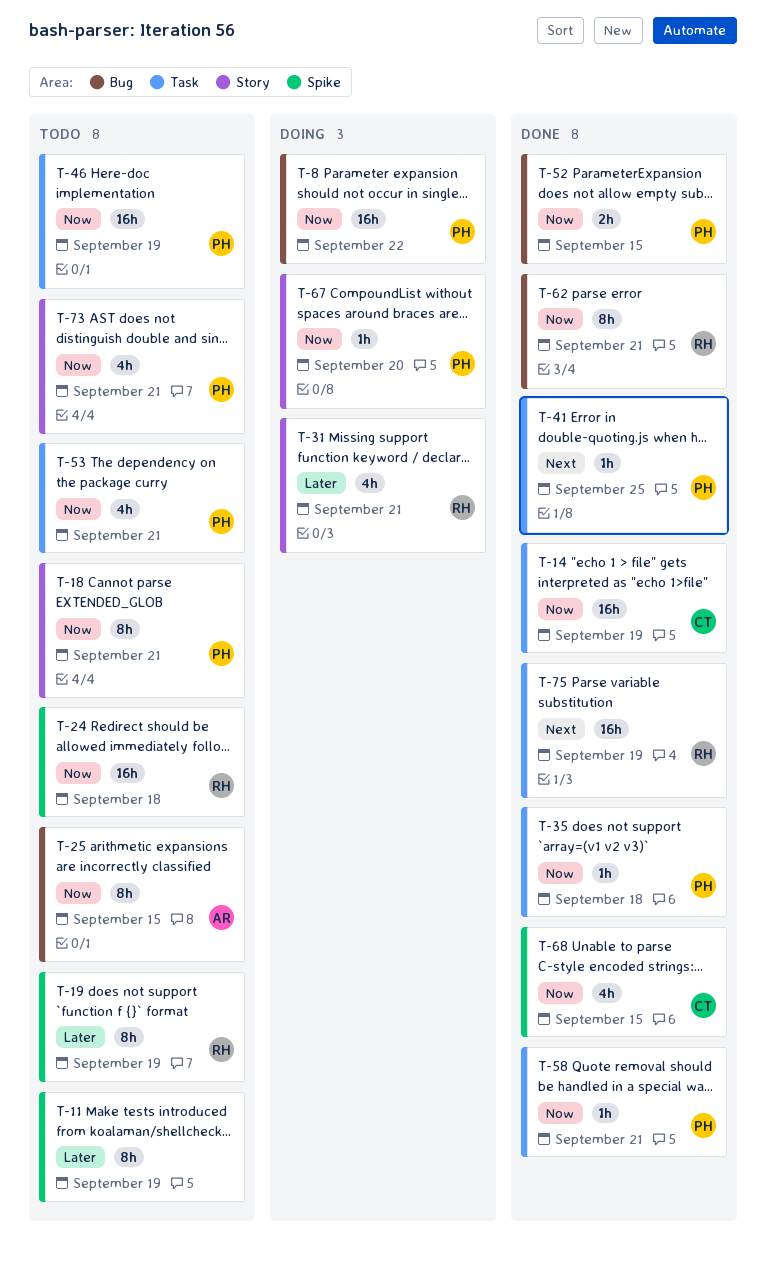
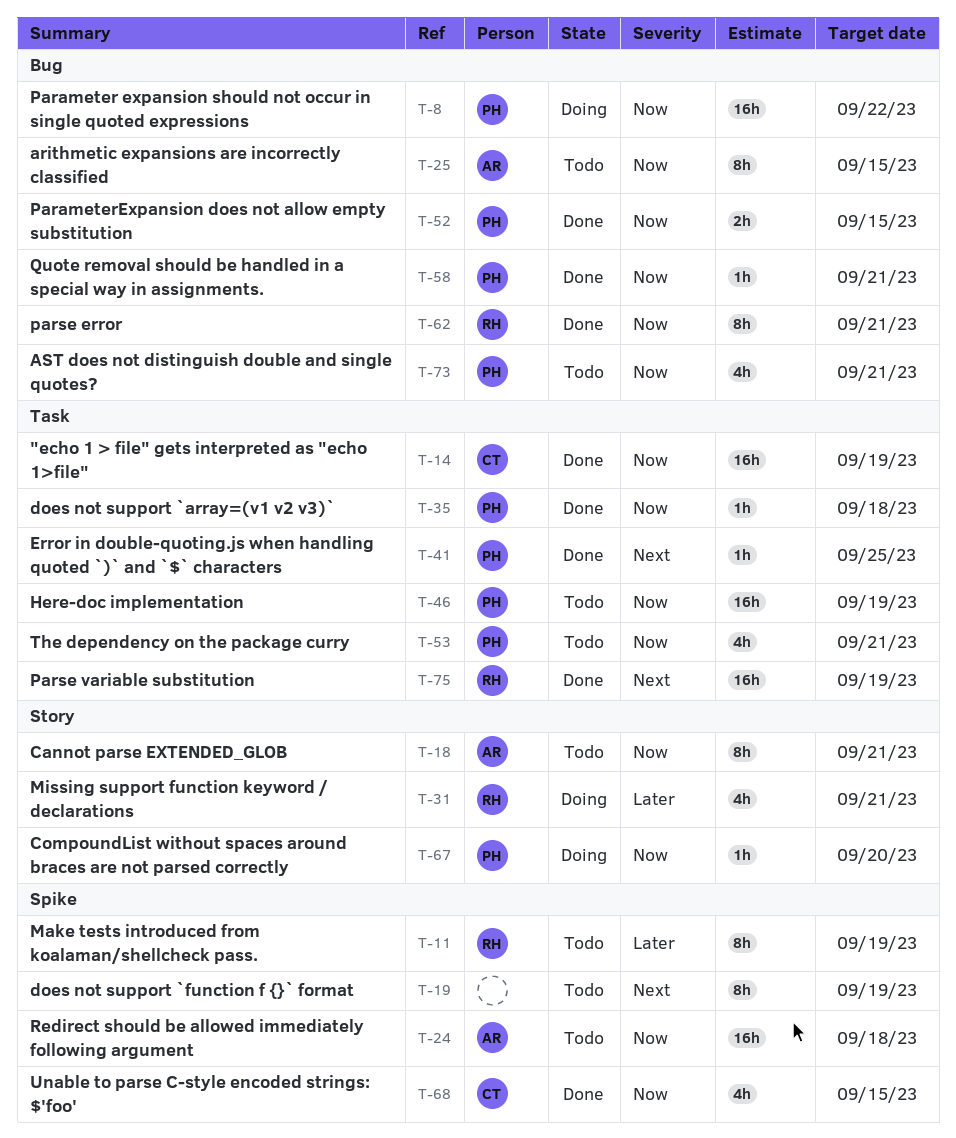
T-11, owner: none -> RH
T-18, owner: PH -> AR
T-19, owner: RH -> none
T-19, priority: Later -> Next
T-24, owner: RH -> AR
T-58, label: Task -> Bug
T-73, label: Story -> Bug

